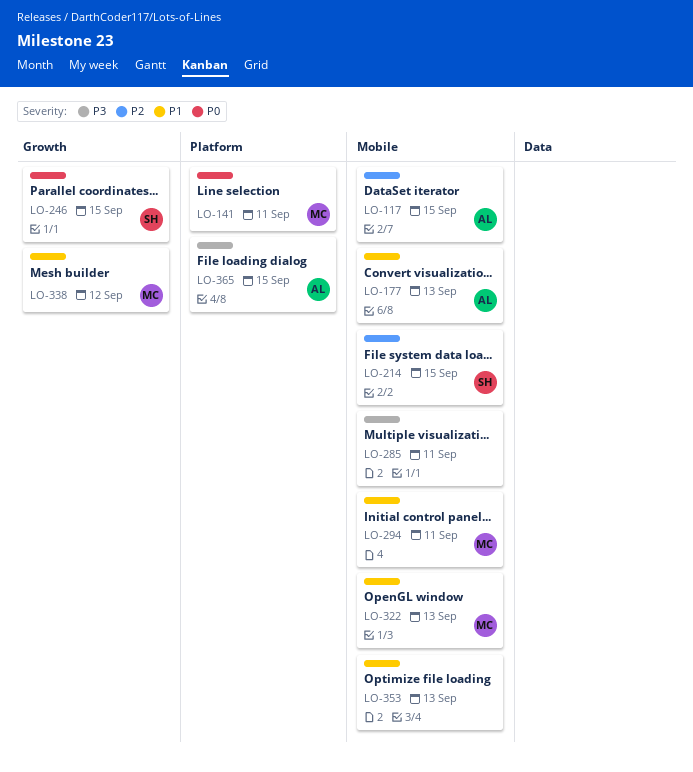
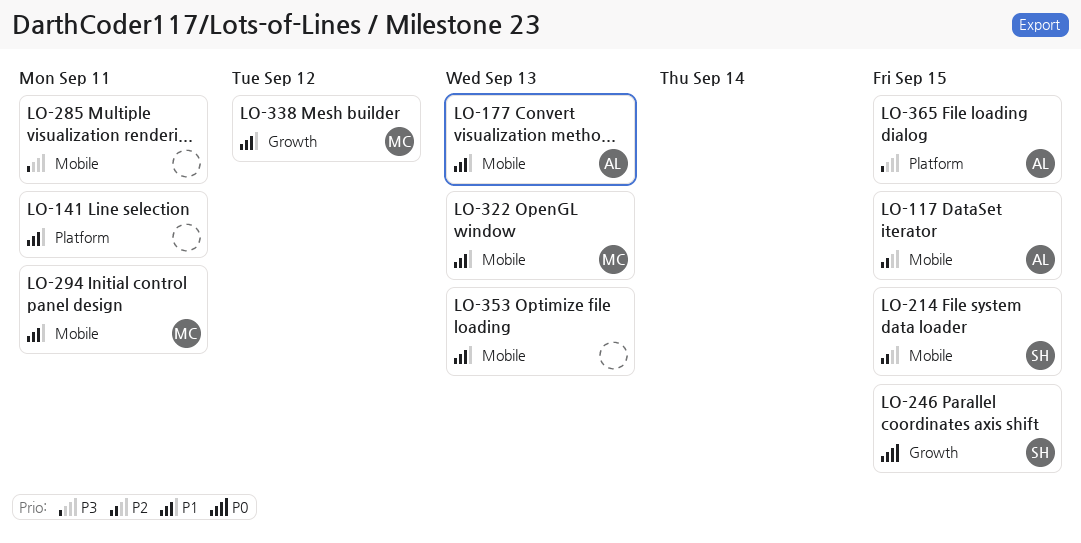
LO-141, owner: MC -> none
LO-141, priority: P0 -> P1

